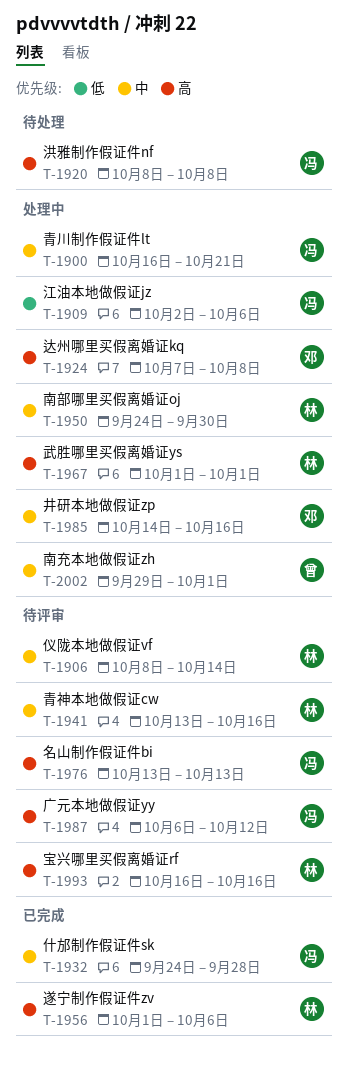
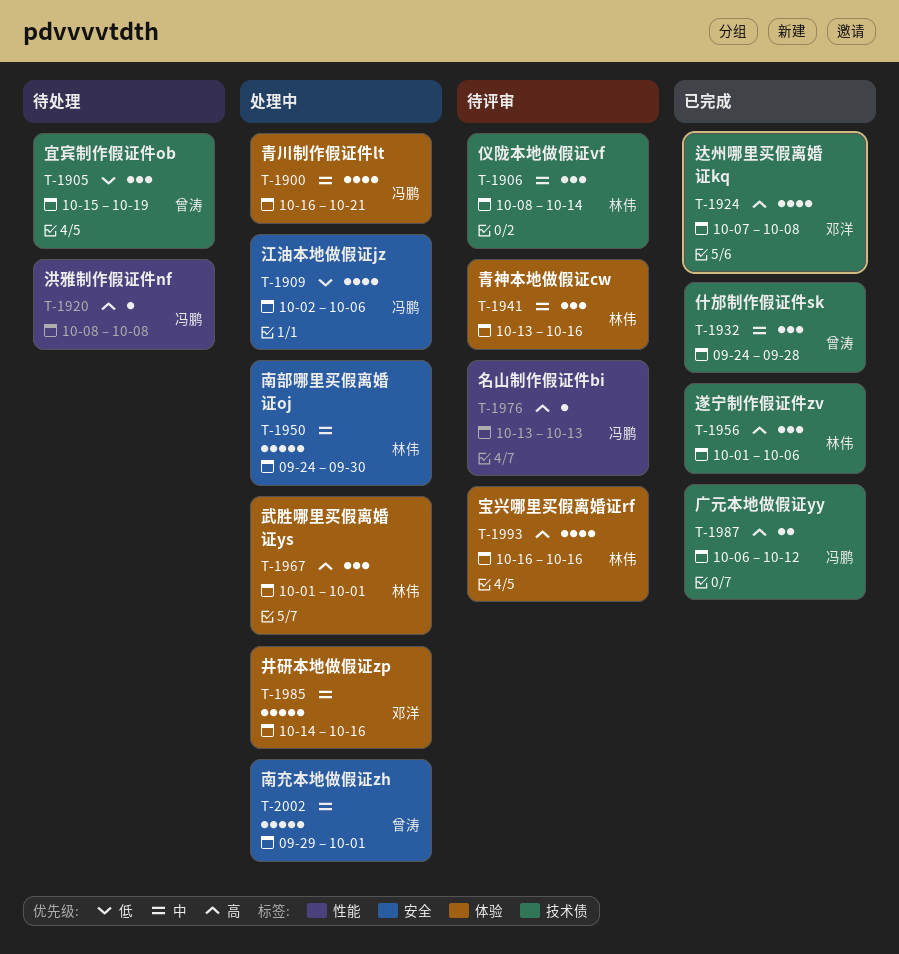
T-1905: none -> present
T-1924, status: 处理中 -> 已完成
T-1932, owner: 冯鹏 -> 曾涛
T-1987, status: 待评审 -> 已完成

